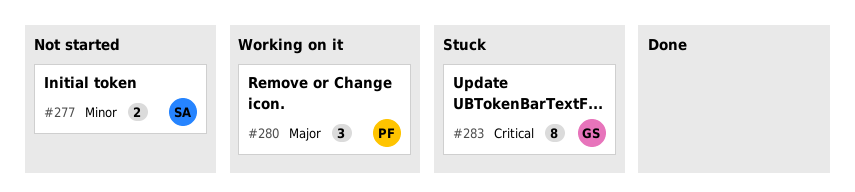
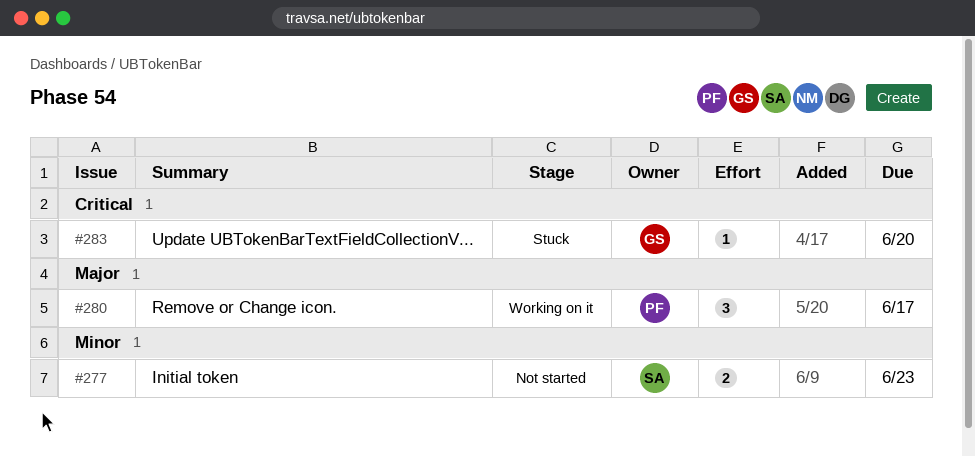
#283, estimate: 8 -> 1

